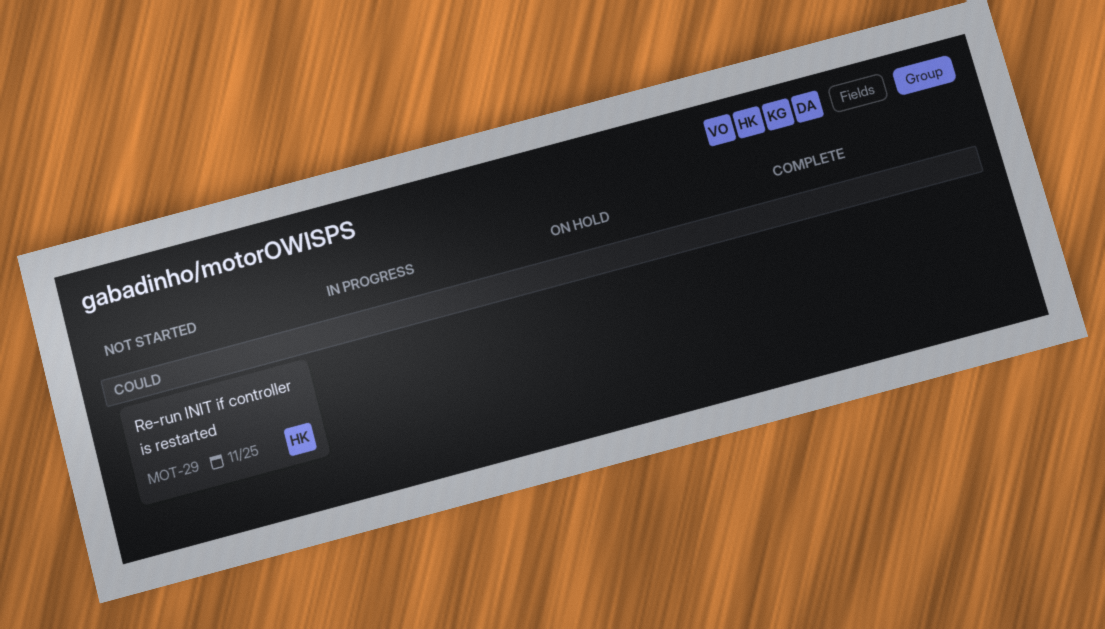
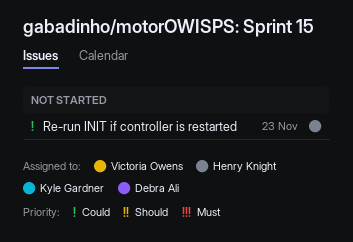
Re-run INIT if controller is restarted, due: Nov 25 -> Nov 23

